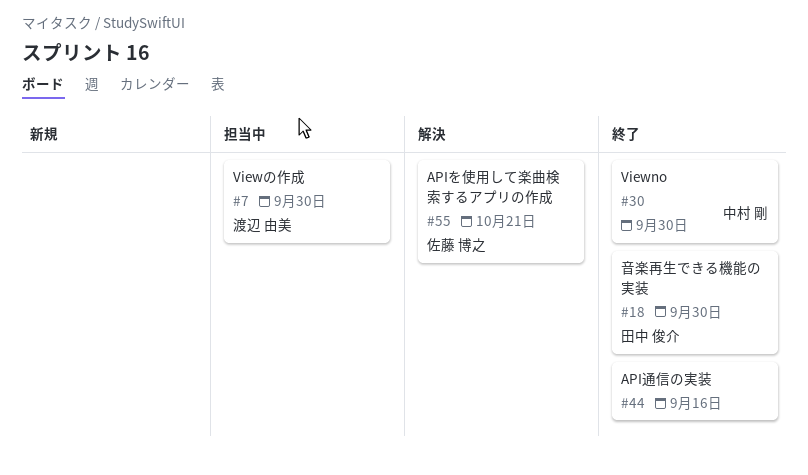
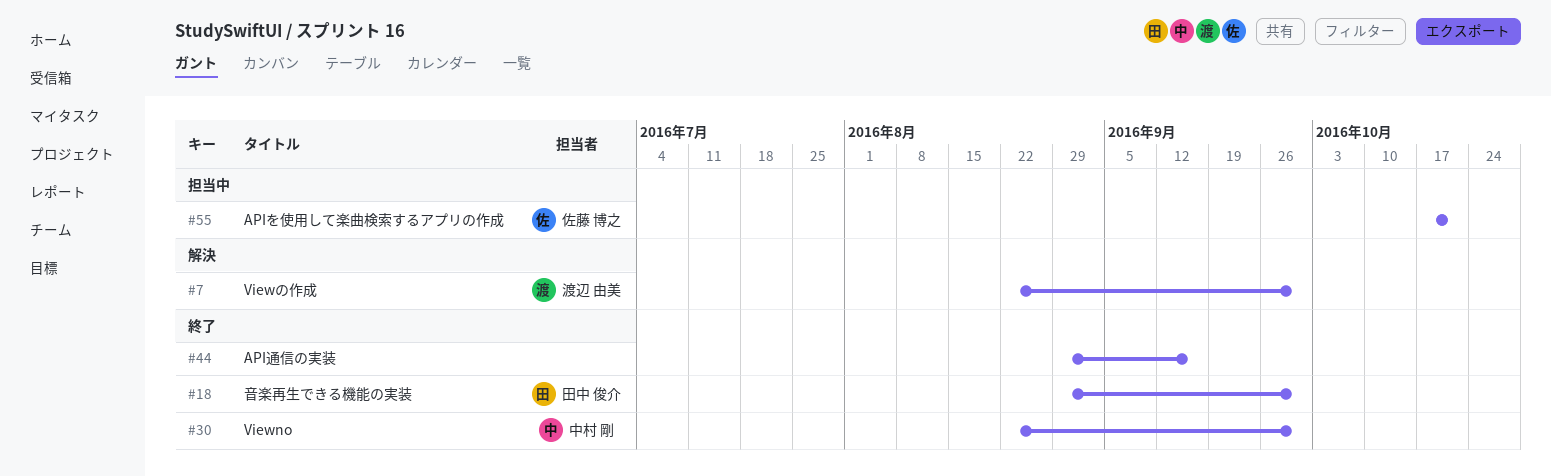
#7, status: 担当中 -> 解決
#55, status: 解決 -> 担当中

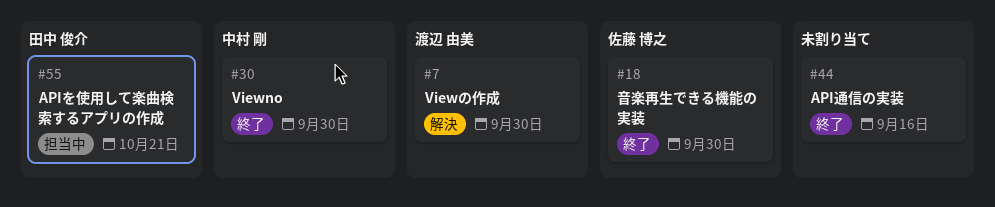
#18, owner: 田中 俊介 -> 佐藤 博之
#55, owner: 佐藤 博之 -> 田中 俊介

